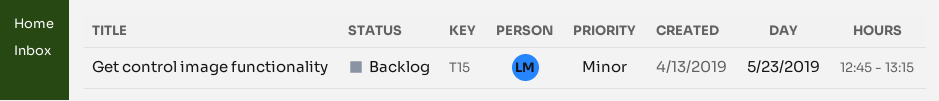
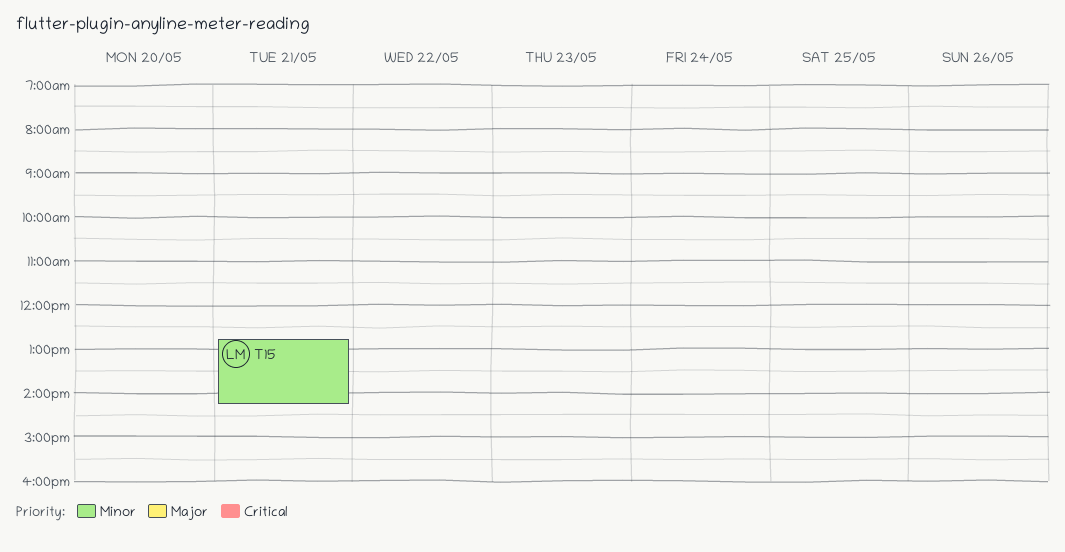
T15, day: May 23 -> May 21
T15, ends: 13:15 -> 14:15

